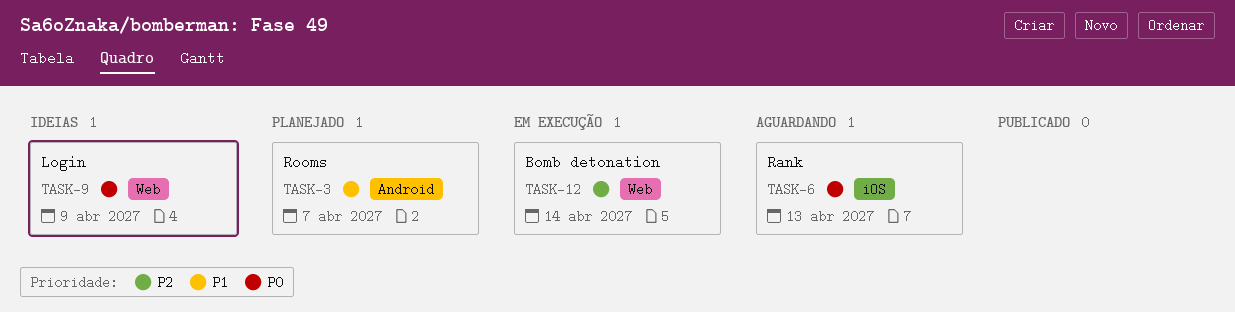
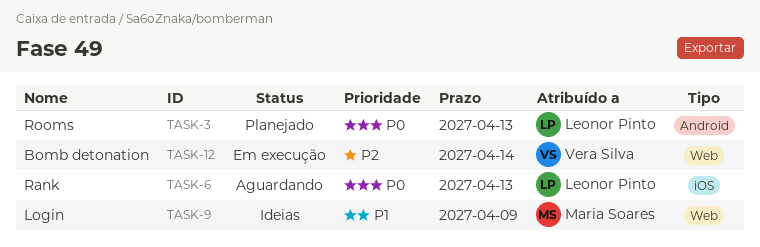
TASK-3, priority: P1 -> P0
TASK-3, due: Apr 7 -> Apr 13
TASK-9, priority: P0 -> P1

